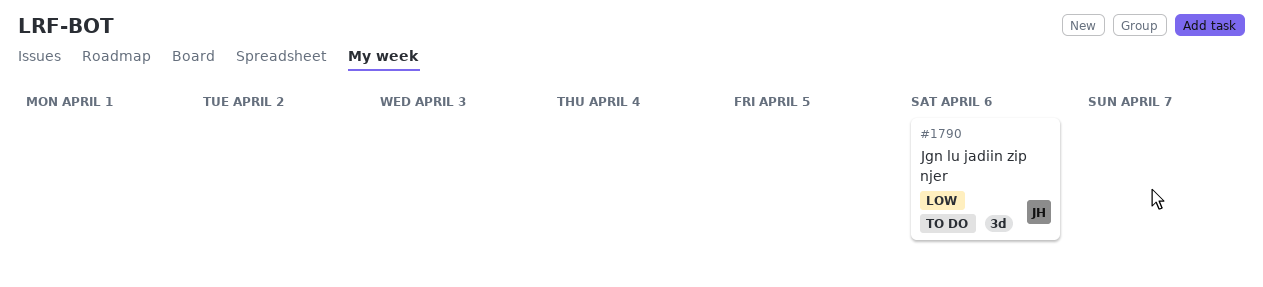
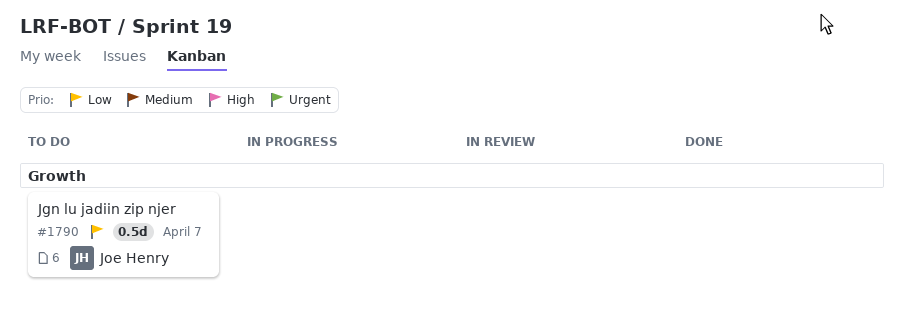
#1790, estimate: 3d -> 0.5d
#1790, due: Apr 6 -> Apr 7

